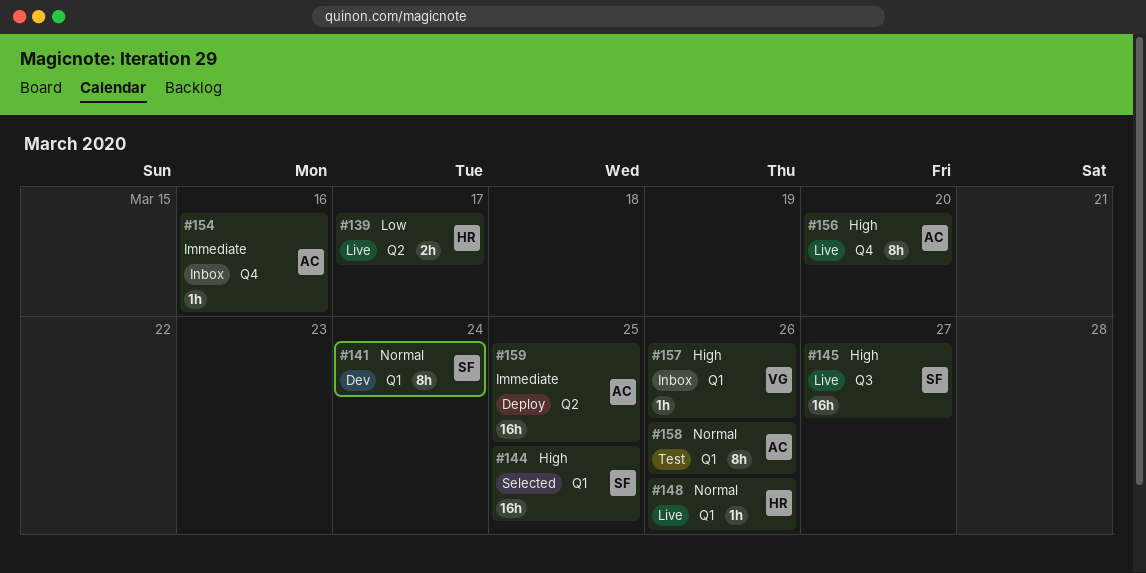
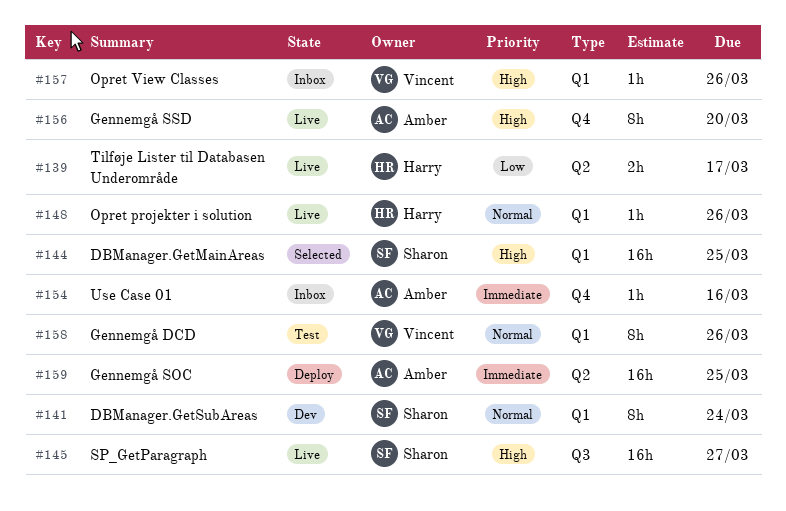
#158, owner: Amber -> Vincent

